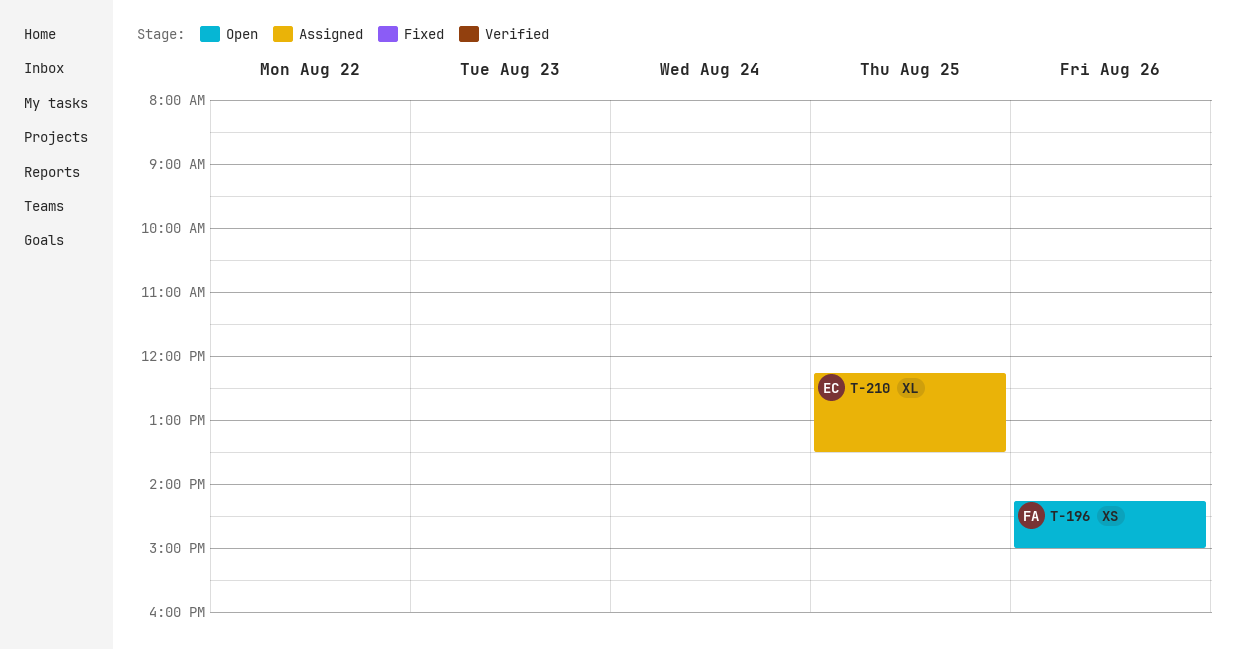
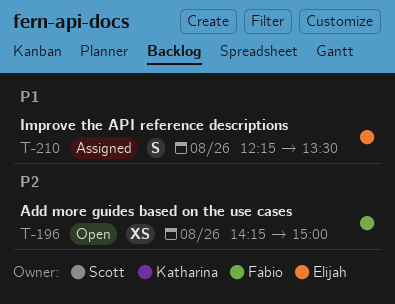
T-210, estimate: XL -> S
T-210, day: Aug 25 -> Aug 26

